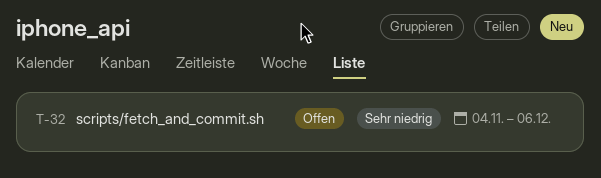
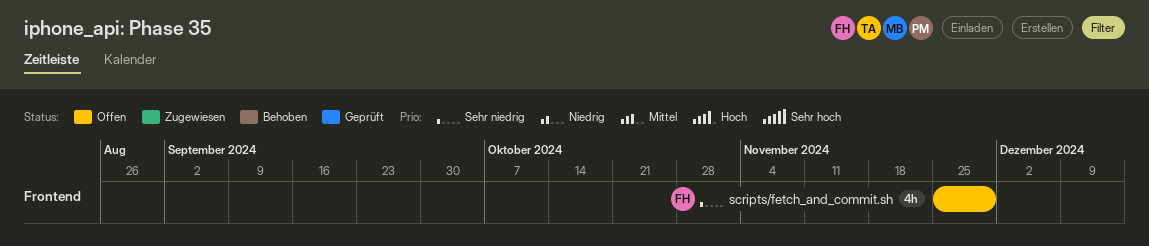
scripts/fetch_and_commit.sh, start: Nov 4 -> Nov 25
scripts/fetch_and_commit.sh, due: Dec 6 -> Nov 29

